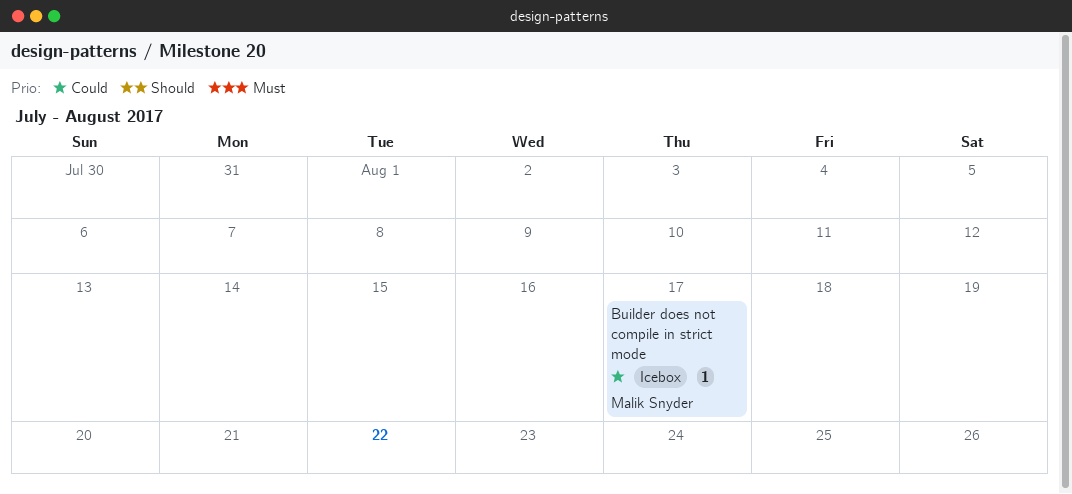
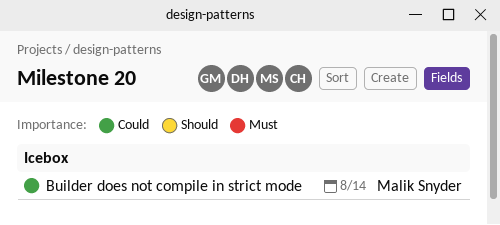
Builder does not compile in strict mode, due: Aug 17 -> Aug 14

